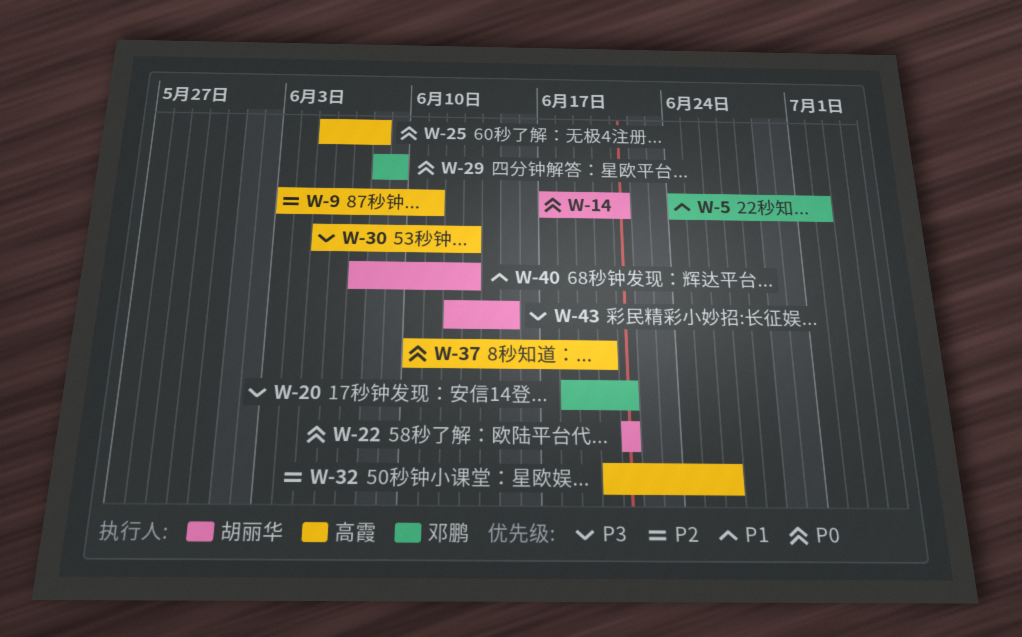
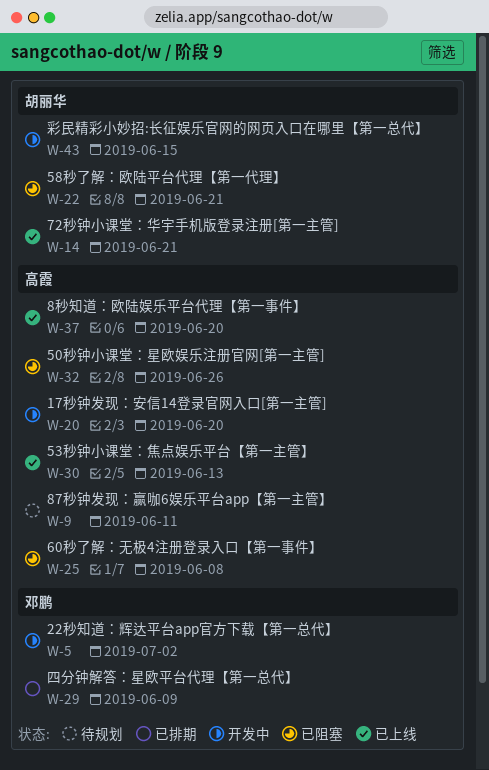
W-20, owner: 邓鹏 -> 高霞
W-20, due: Jun 21 -> Jun 20
W-40: present -> none

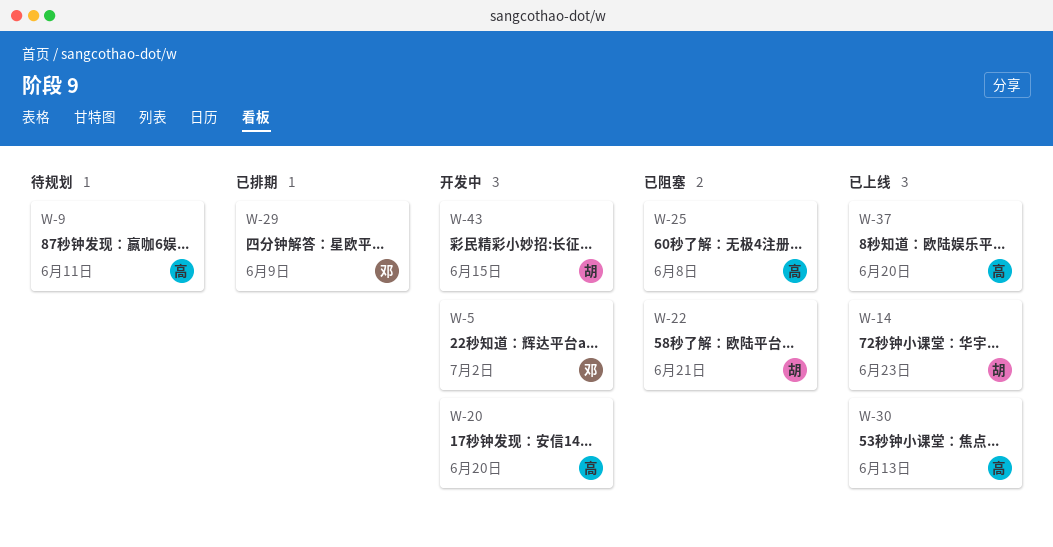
W-14, due: Jun 21 -> Jun 23
W-32: present -> none

